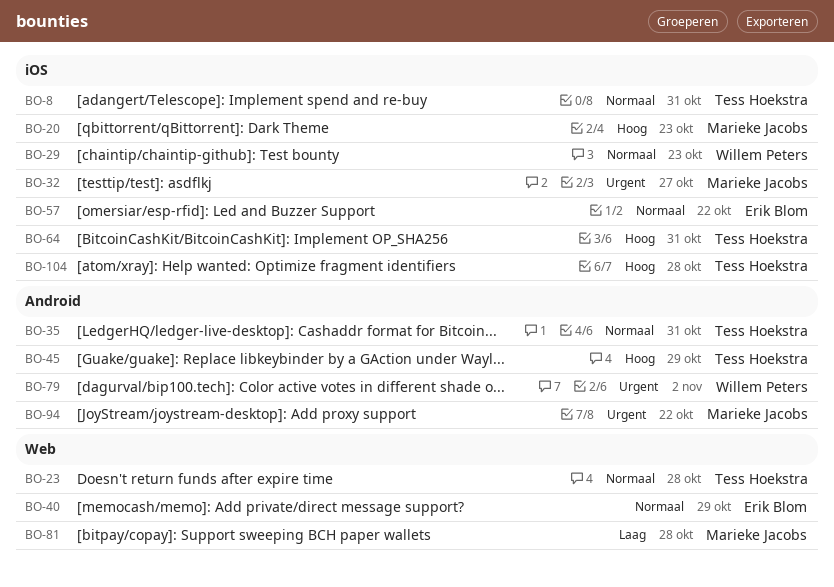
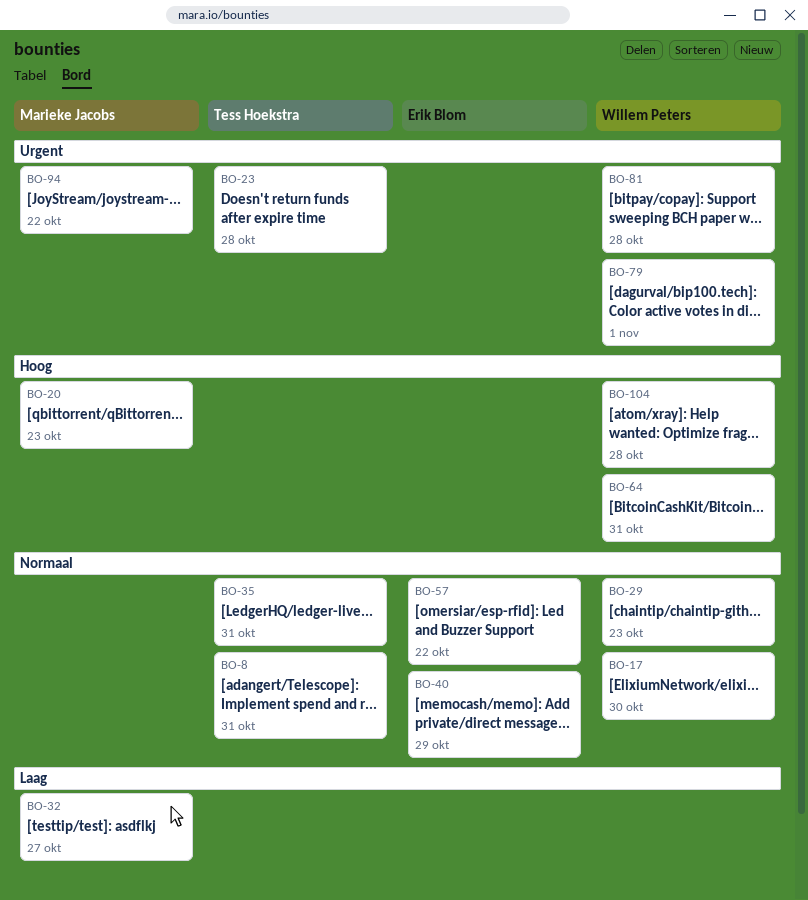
BO-17: none -> present
BO-23, priority: Normaal -> Urgent
BO-32, priority: Urgent -> Laag
BO-45: present -> none
BO-64, owner: Tess Hoekstra -> Willem Peters
BO-79, due: Nov 2 -> Nov 1
BO-81, owner: Marieke Jacobs -> Willem Peters
BO-81, priority: Laag -> Urgent
BO-104, owner: Tess Hoekstra -> Willem Peters

